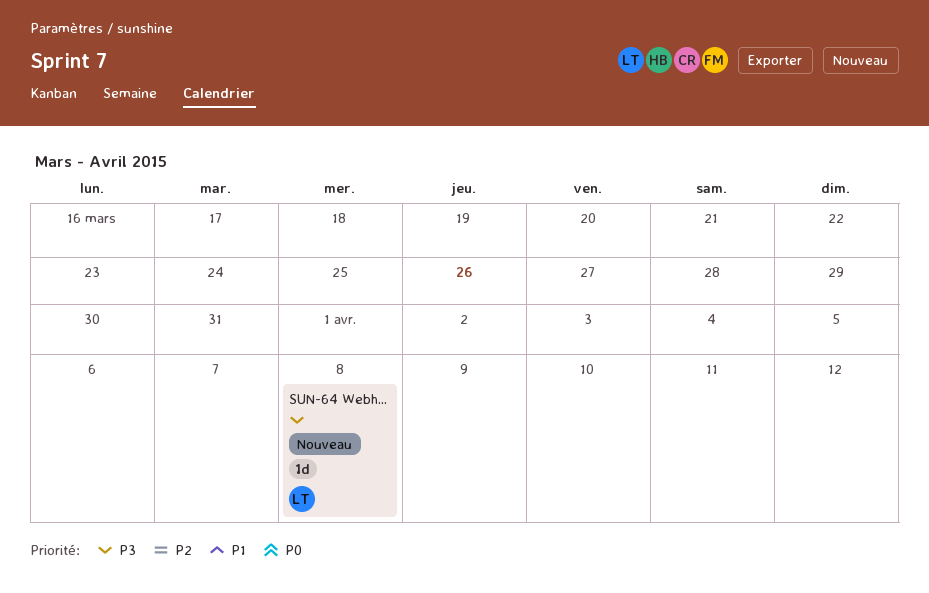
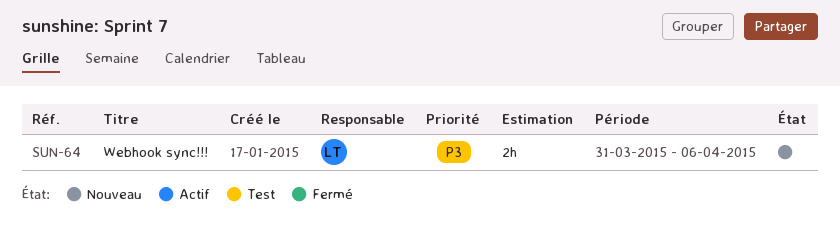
SUN-64, estimate: 1d -> 2h
SUN-64, due: Apr 8 -> Apr 6

